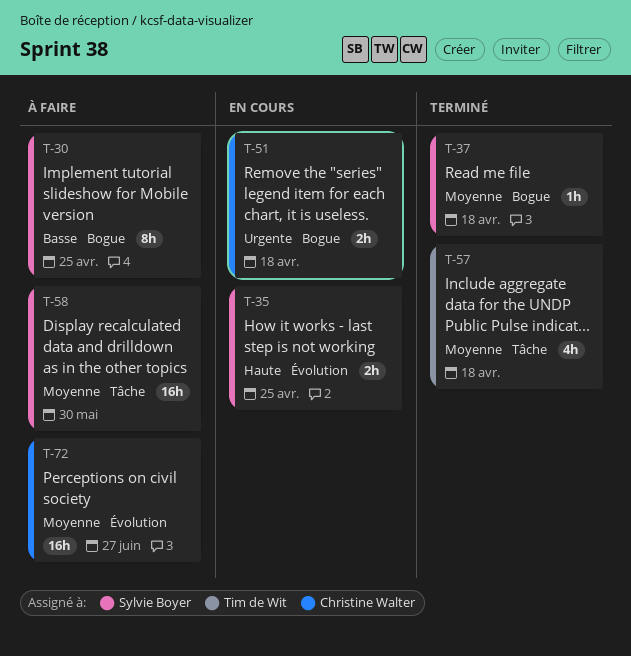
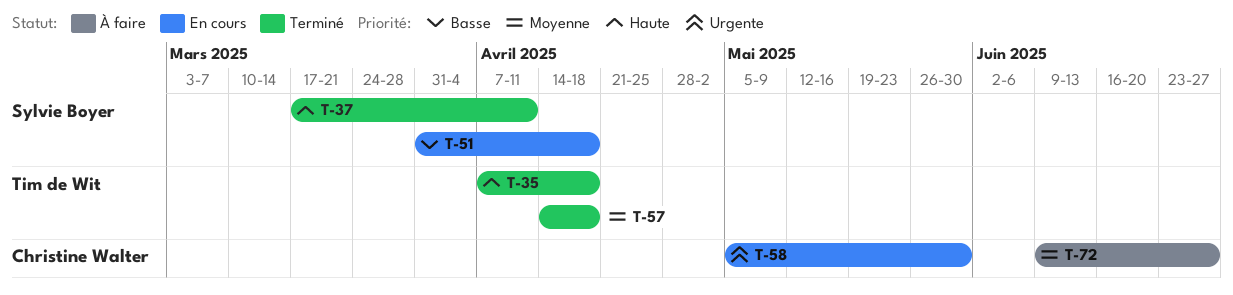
T-30: present -> none
T-35, status: En cours -> Terminé
T-35, owner: Sylvie Boyer -> Tim de Wit
T-35, due: Apr 25 -> Apr 18
T-37, priority: Moyenne -> Haute
T-37, due: Apr 18 -> Apr 11
T-51, owner: Christine Walter -> Sylvie Boyer
T-51, priority: Urgente -> Basse
T-58, status: À faire -> En cours
T-58, owner: Sylvie Boyer -> Christine Walter
T-58, priority: Moyenne -> Urgente

